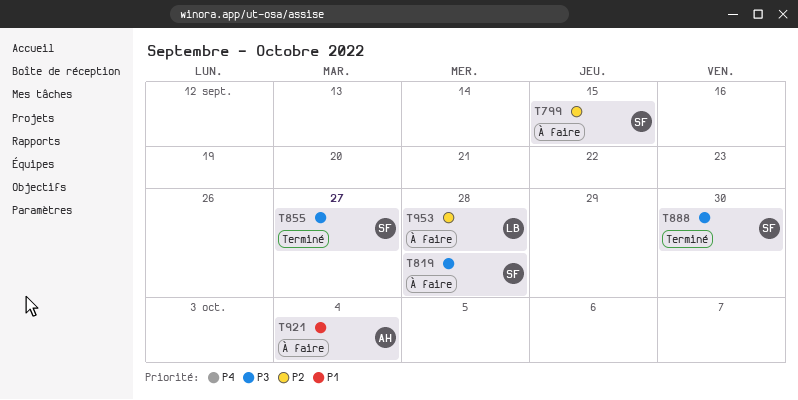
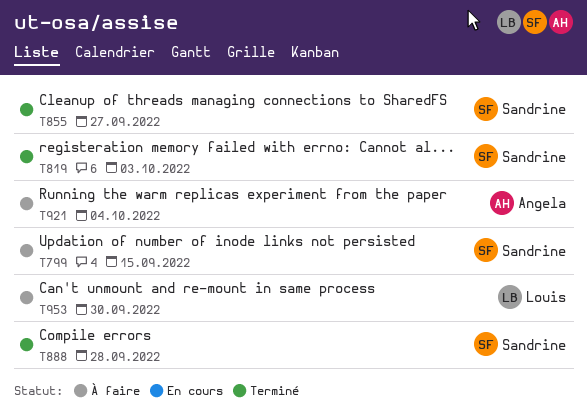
T819, status: À faire -> Terminé
T819, due: Sep 28 -> Oct 3
T888, due: Sep 30 -> Sep 28
T953, due: Sep 28 -> Sep 30

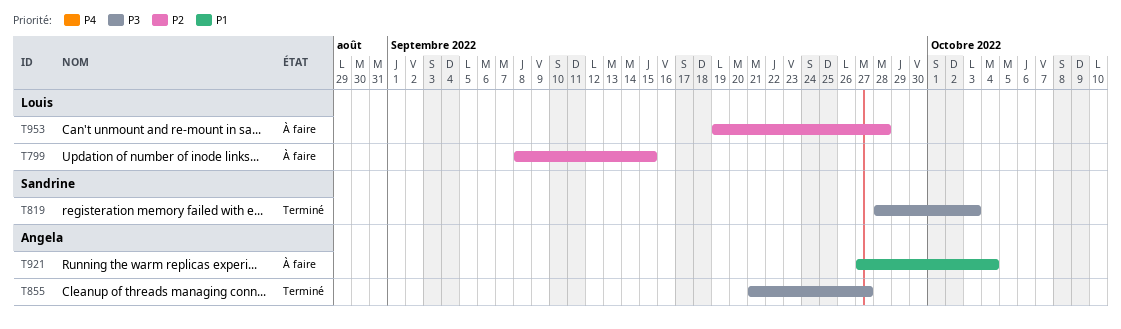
T799, owner: Sandrine -> Louis
T855, owner: Sandrine -> Angela
T888: present -> none
T953, due: Sep 30 -> Sep 28

